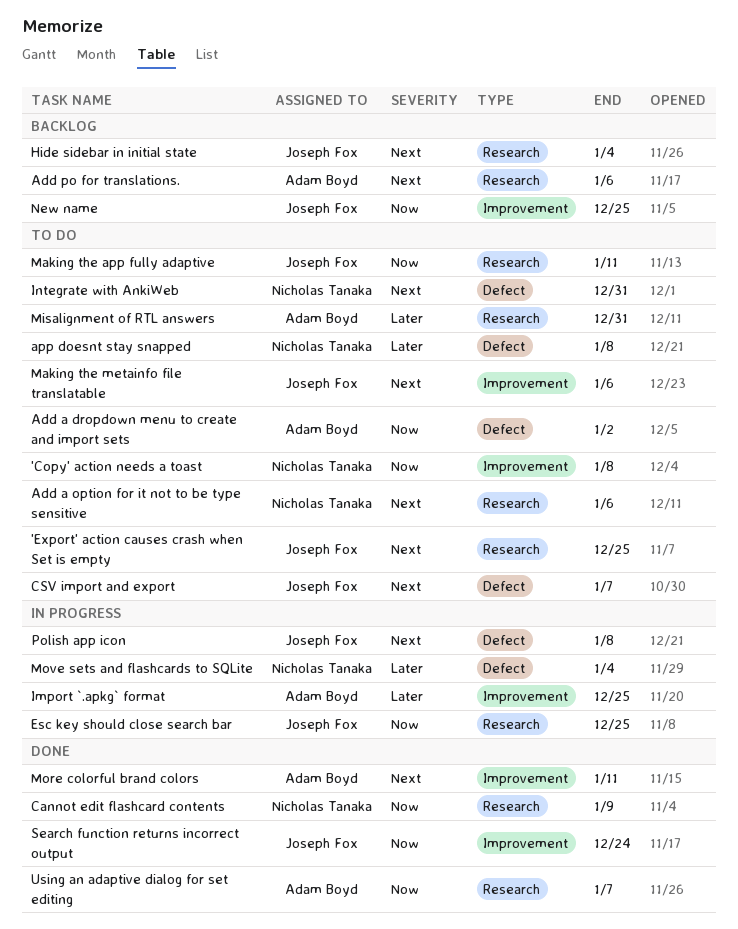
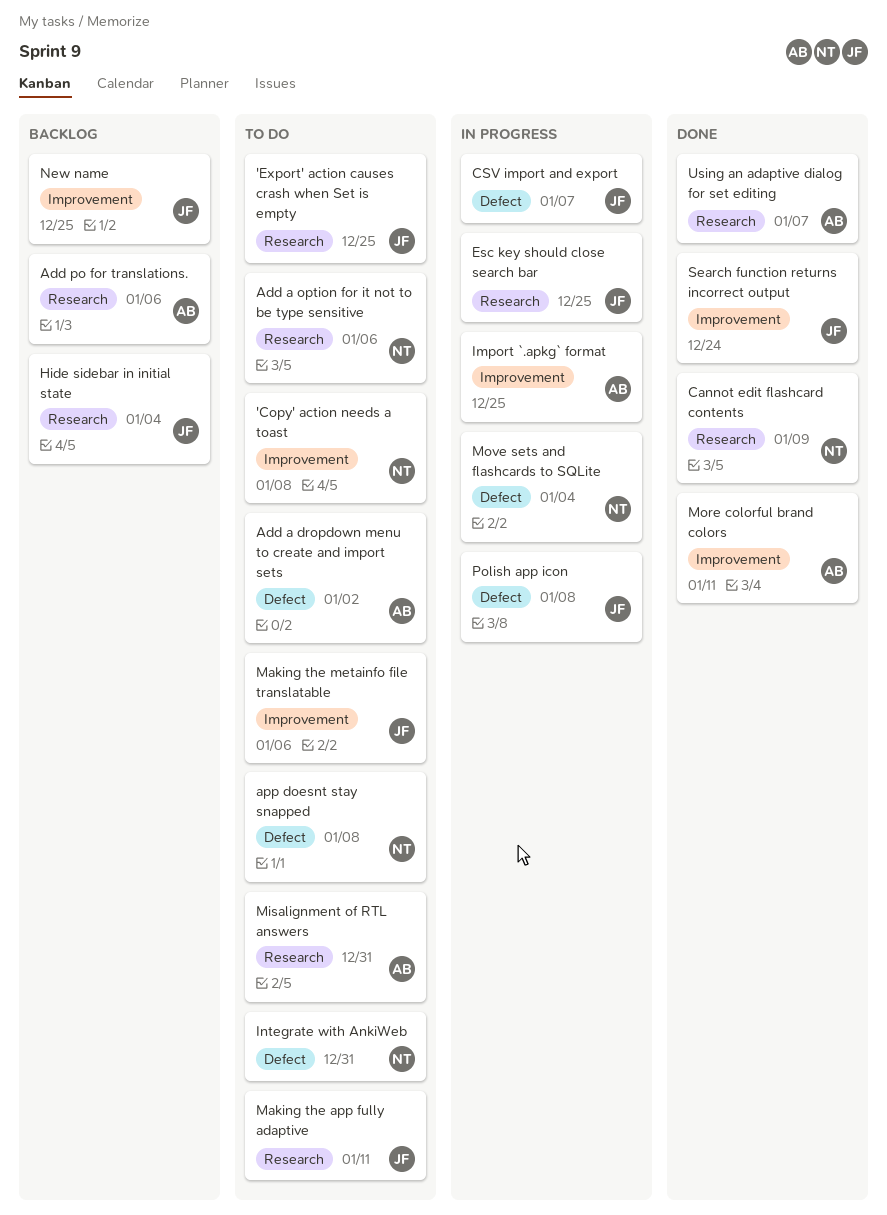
CSV import and export, status: To do -> In progress

